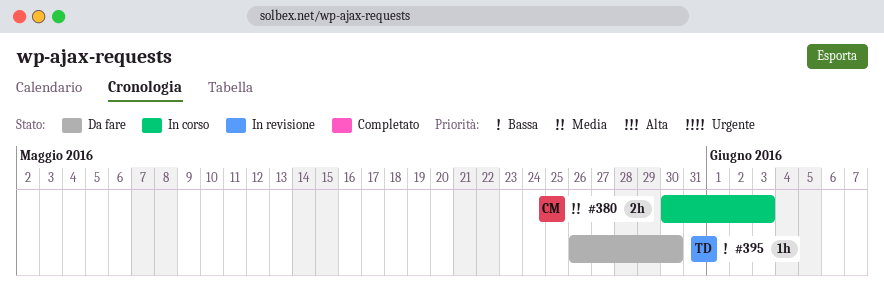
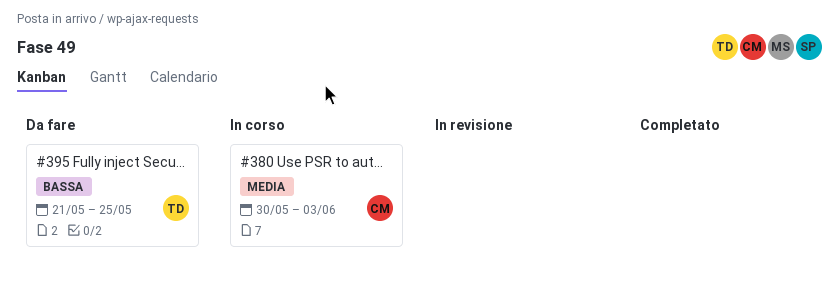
#395, start: May 26 -> May 21
#395, due: May 30 -> May 25

